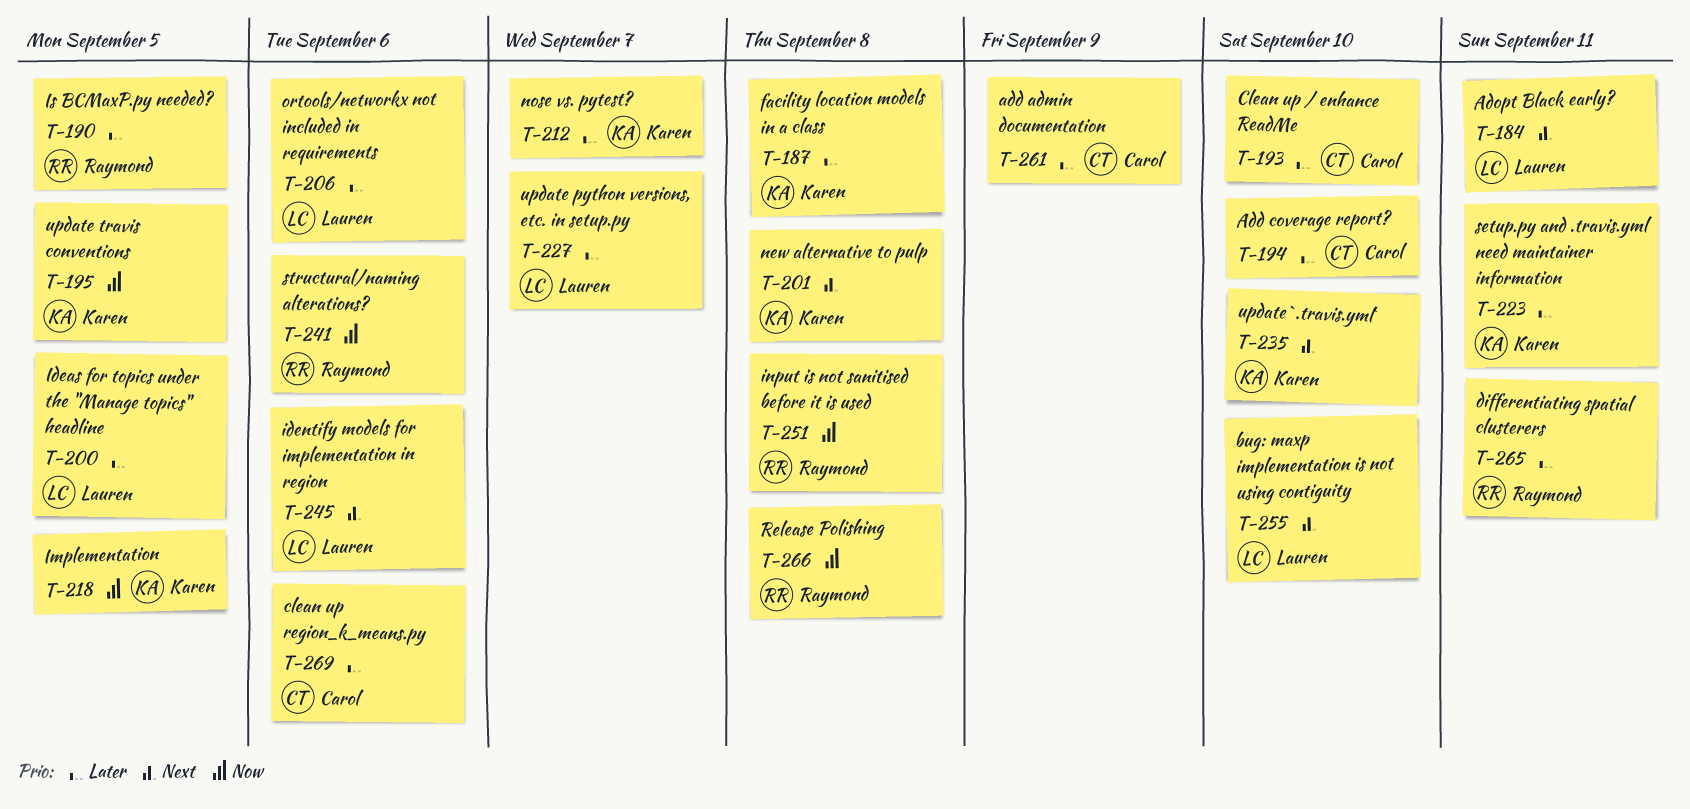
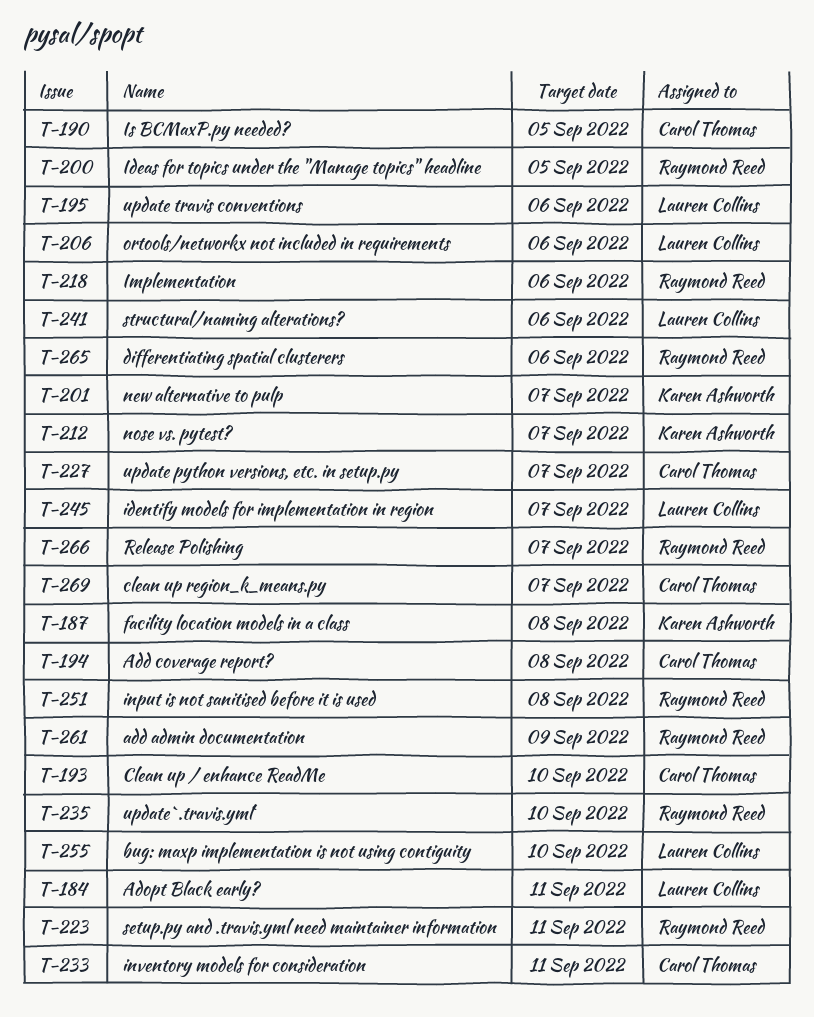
T-190, owner: Raymond Reed -> Carol Thomas
T-194, due: Sep 10 -> Sep 8
T-195, owner: Karen Ashworth -> Lauren Collins
T-195, due: Sep 5 -> Sep 6
T-200, owner: Lauren Collins -> Raymond Reed
T-201, due: Sep 8 -> Sep 7
T-218, owner: Karen Ashworth -> Raymond Reed
T-218, due: Sep 5 -> Sep 6
T-223, owner: Karen Ashworth -> Raymond Reed
T-227, owner: Lauren Collins -> Carol Thomas
T-233: none -> present
T-235, owner: Karen Ashworth -> Raymond Reed
T-241, owner: Raymond Reed -> Lauren Collins
T-245, due: Sep 6 -> Sep 7
T-261, owner: Carol Thomas -> Raymond Reed
T-265, due: Sep 11 -> Sep 6
T-266, due: Sep 8 -> Sep 7
T-269, due: Sep 6 -> Sep 7

